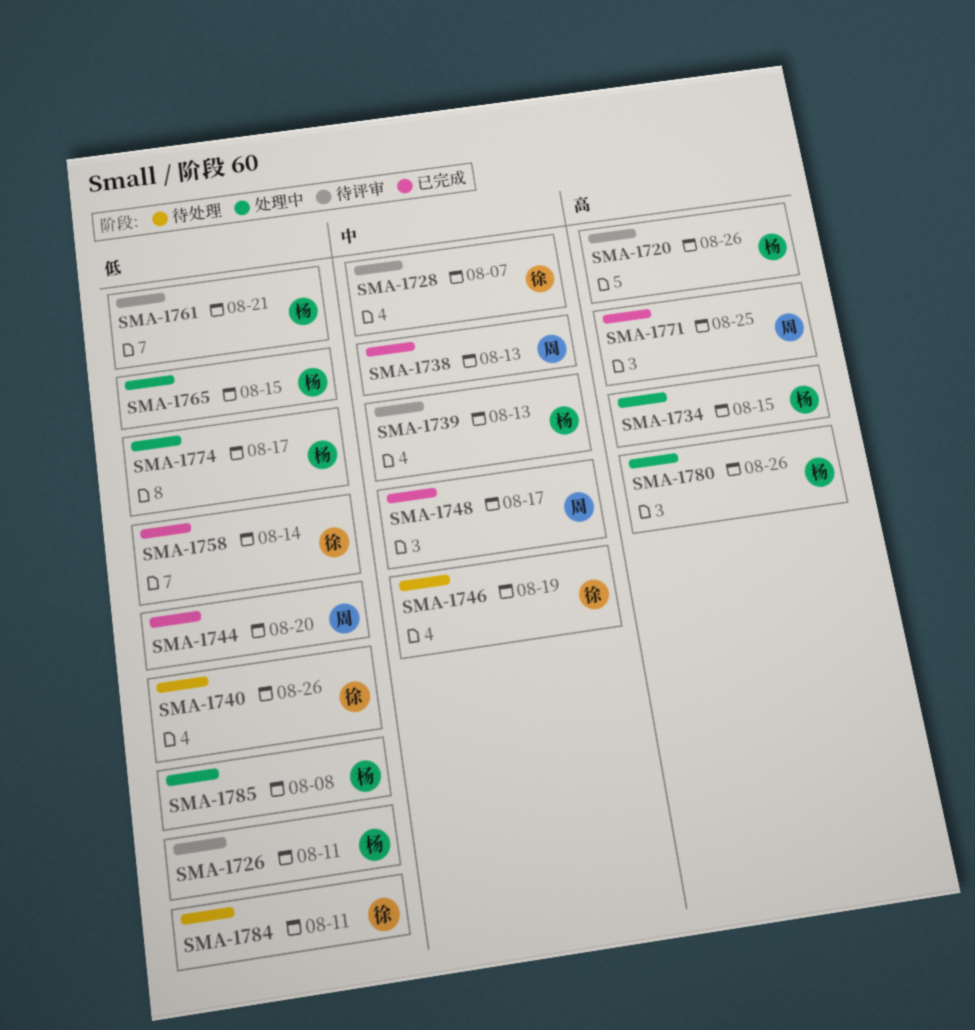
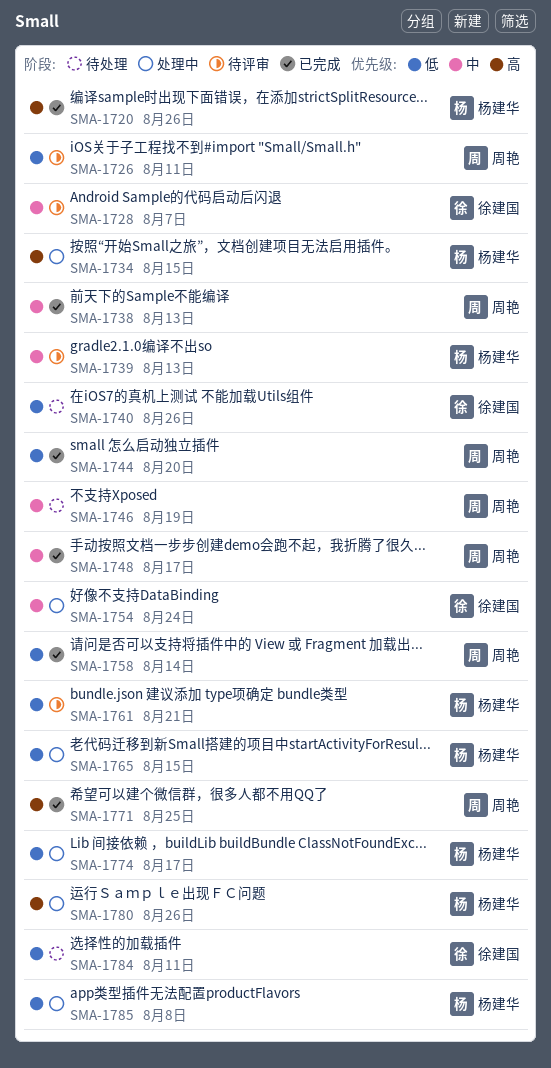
SMA-1720, status: 待评审 -> 已完成
SMA-1726, owner: 杨建华 -> 周艳
SMA-1746, owner: 徐建国 -> 周艳
SMA-1754: none -> present
SMA-1758, owner: 徐建国 -> 周艳

